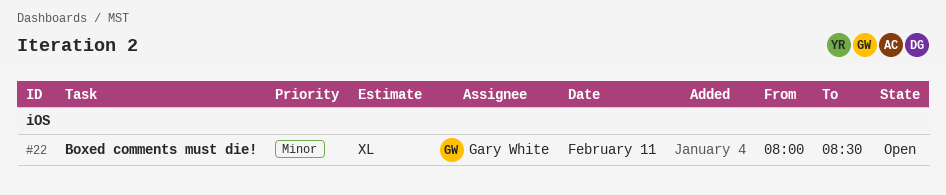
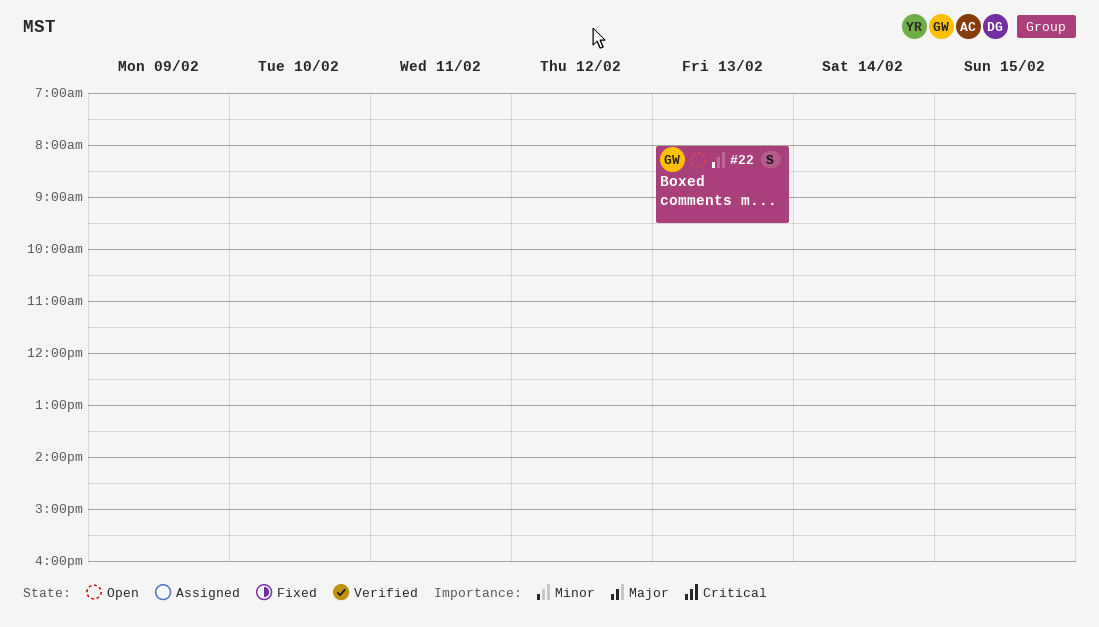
#22, estimate: XL -> S
#22, day: Feb 11 -> Feb 13
#22, ends: 08:30 -> 09:30

